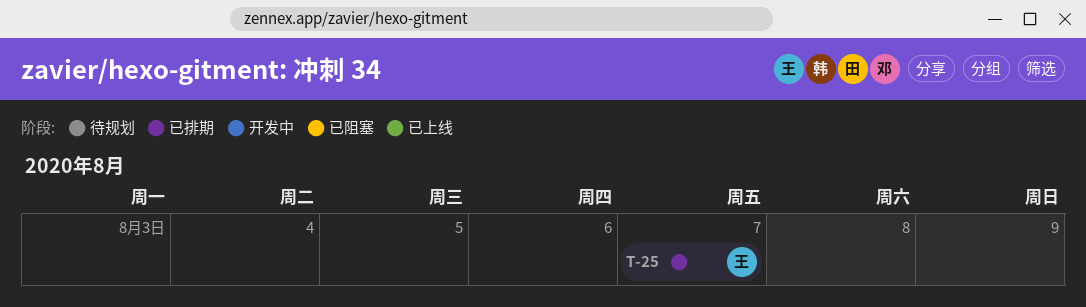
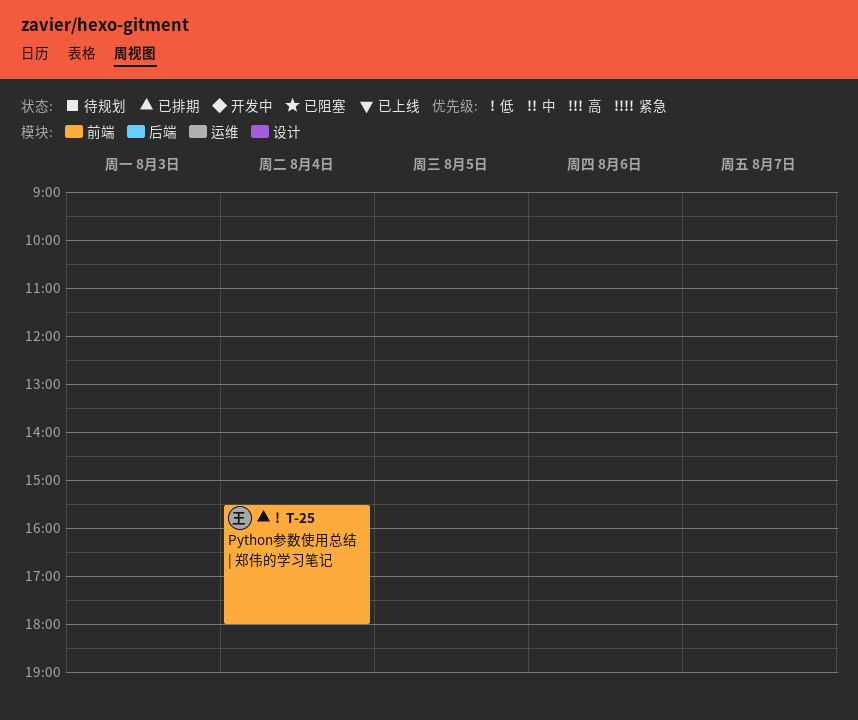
T-25, day: Aug 7 -> Aug 4

